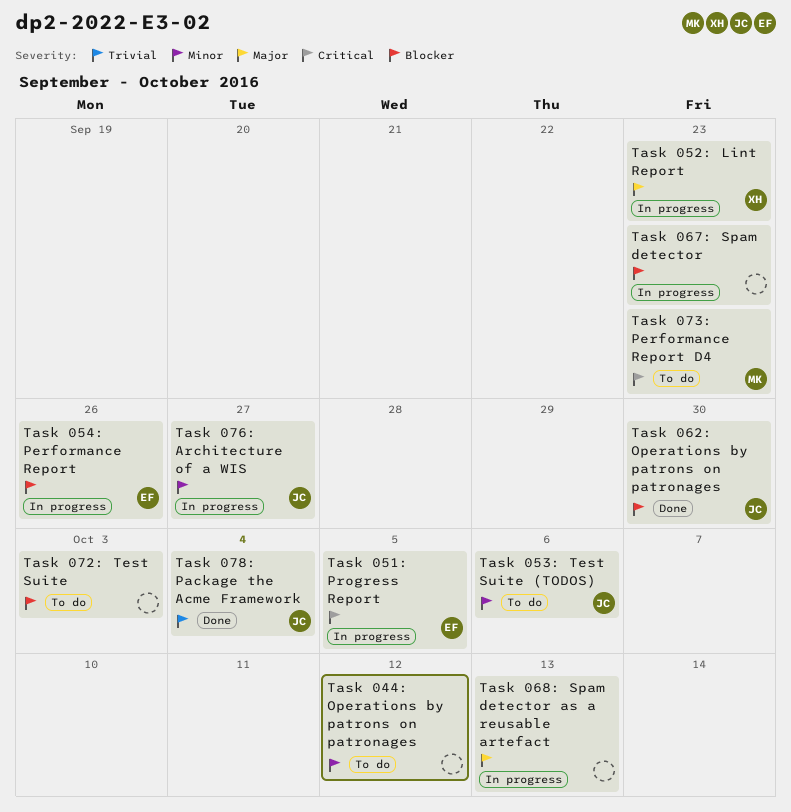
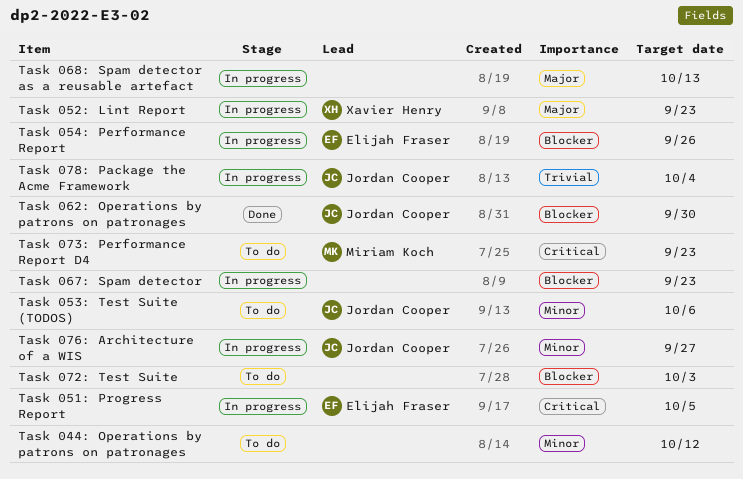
Task 078: Package the Acme Framework, status: Done -> In progress

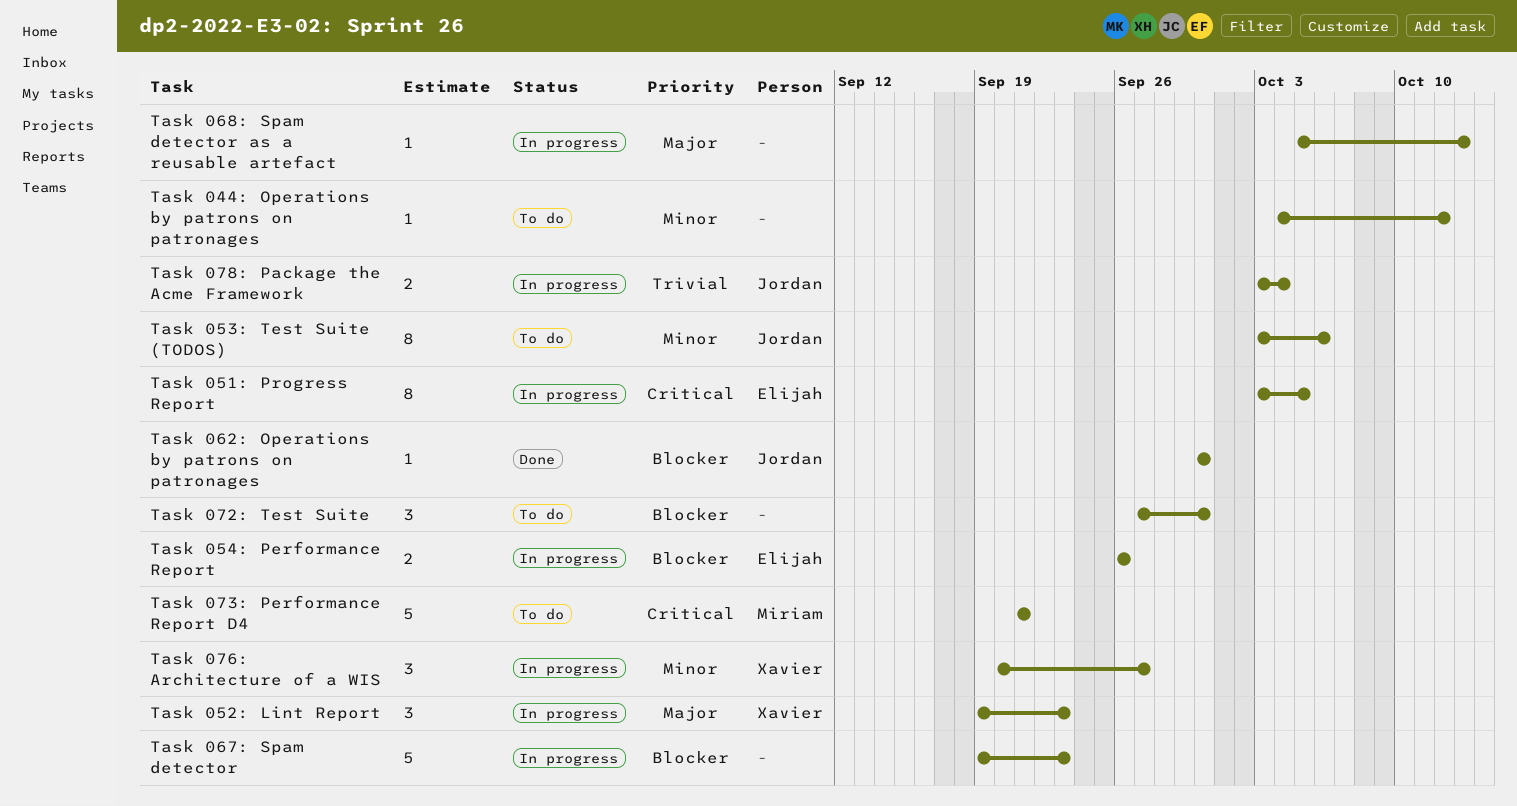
Task 072: Test Suite, due: Oct 3 -> Sep 30
Task 073: Performance Report D4, due: Sep 23 -> Sep 21
Task 076: Architecture of a WIS, owner: Jordan Cooper -> Xavier Henry

